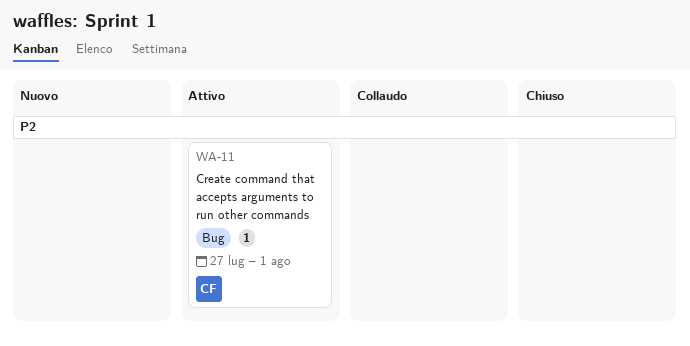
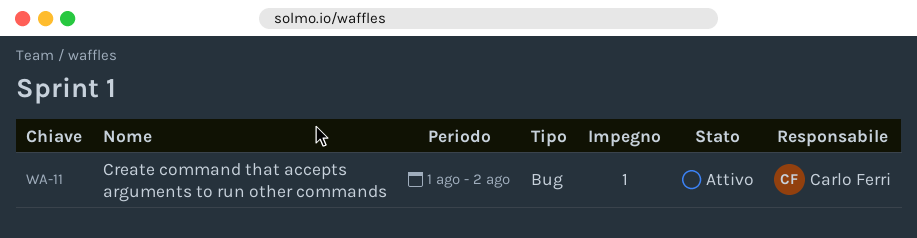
WA-11, start: Jul 27 -> Aug 1
WA-11, due: Aug 1 -> Aug 2

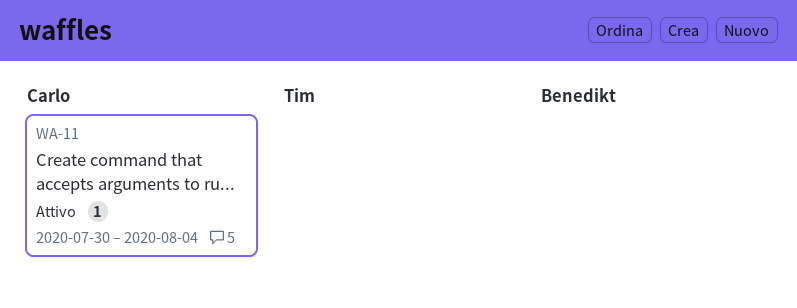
WA-11, start: Aug 1 -> Jul 30
WA-11, due: Aug 2 -> Aug 4

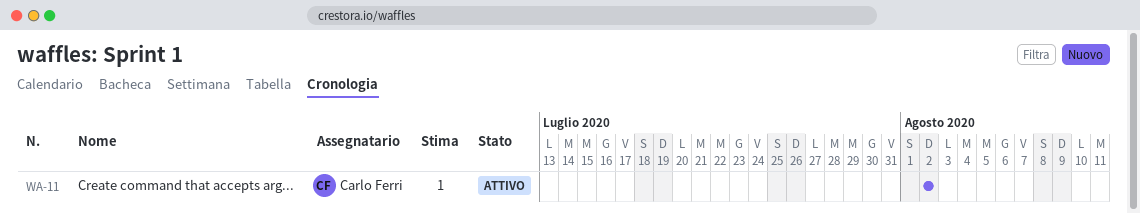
WA-11, start: Jul 30 -> Aug 2
WA-11, due: Aug 4 -> Aug 2

